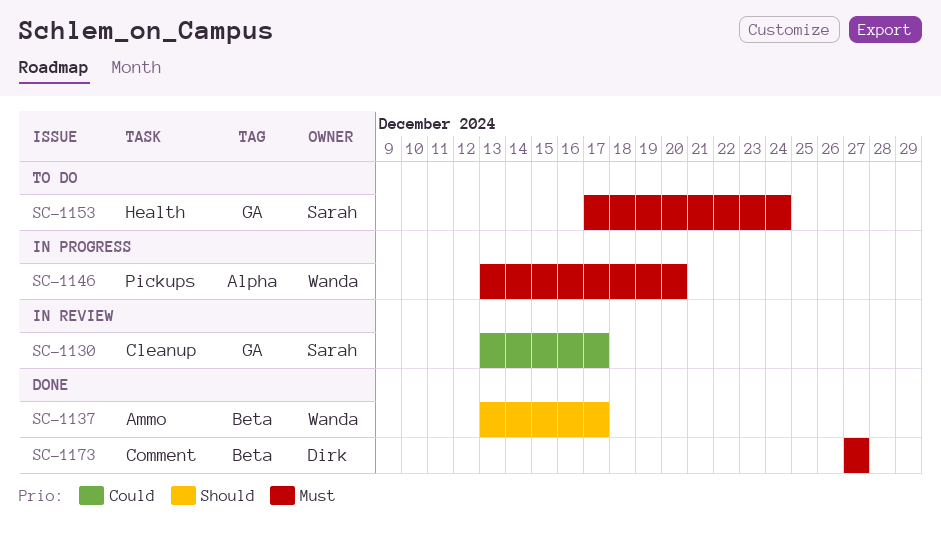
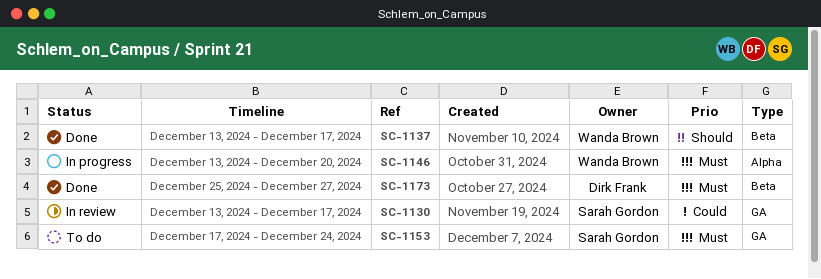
SC-1173, start: Dec 27 -> Dec 25

